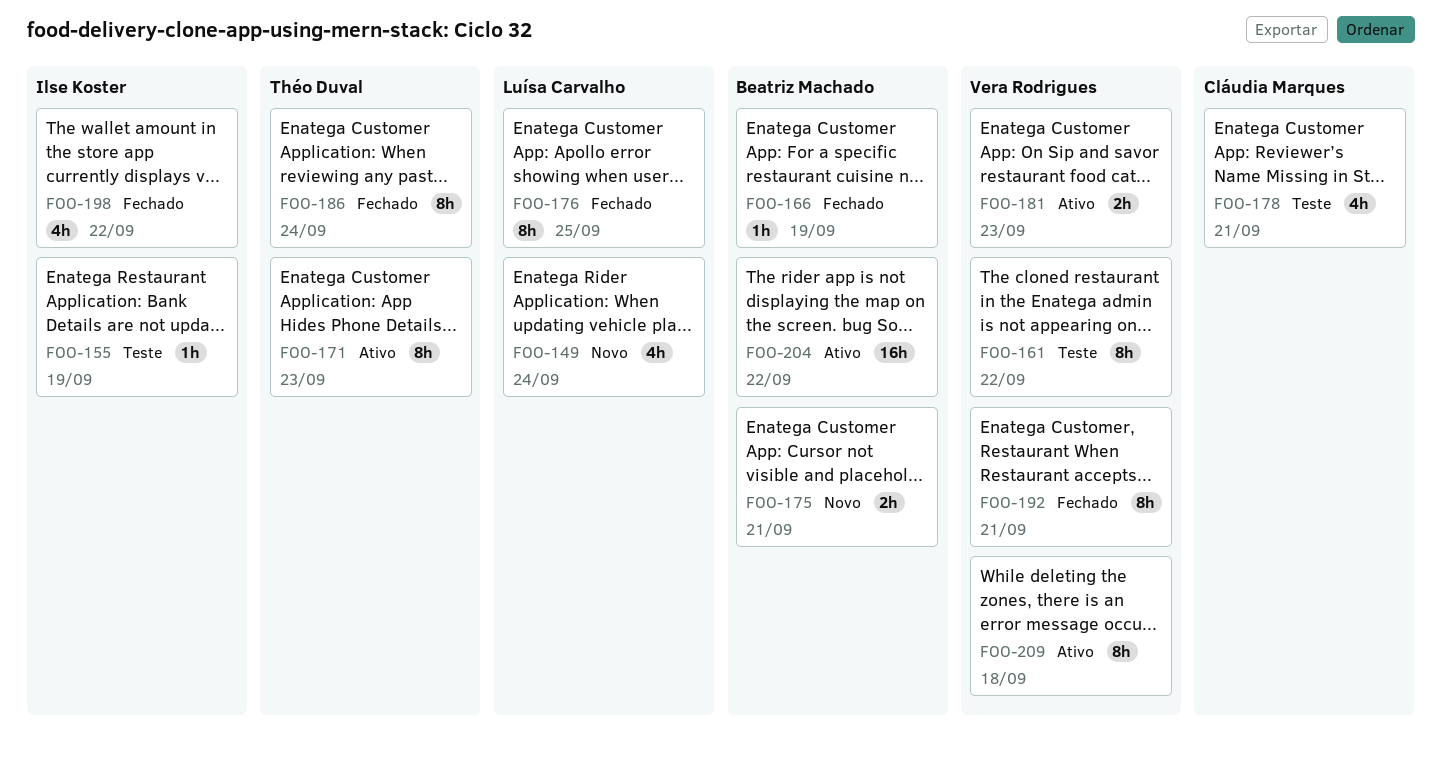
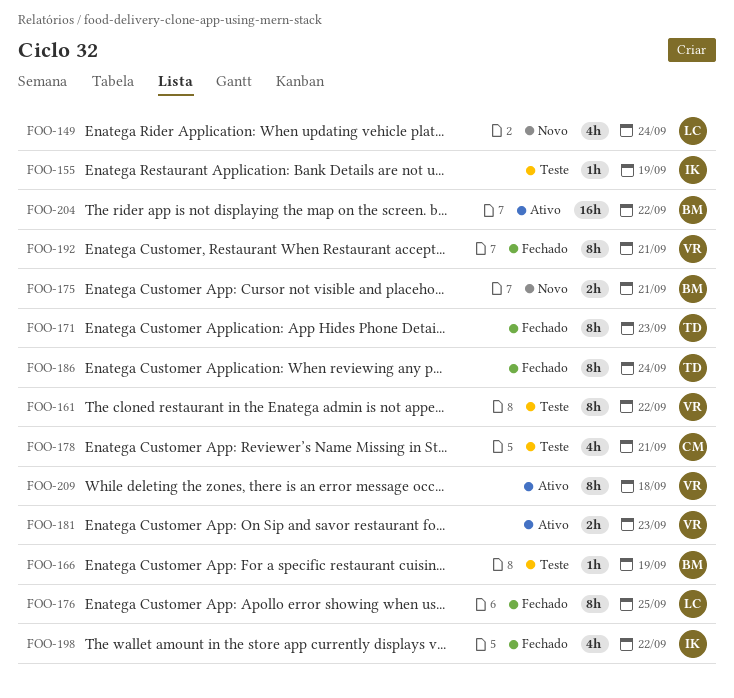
FOO-166, status: Fechado -> Teste
FOO-171, status: Ativo -> Fechado

